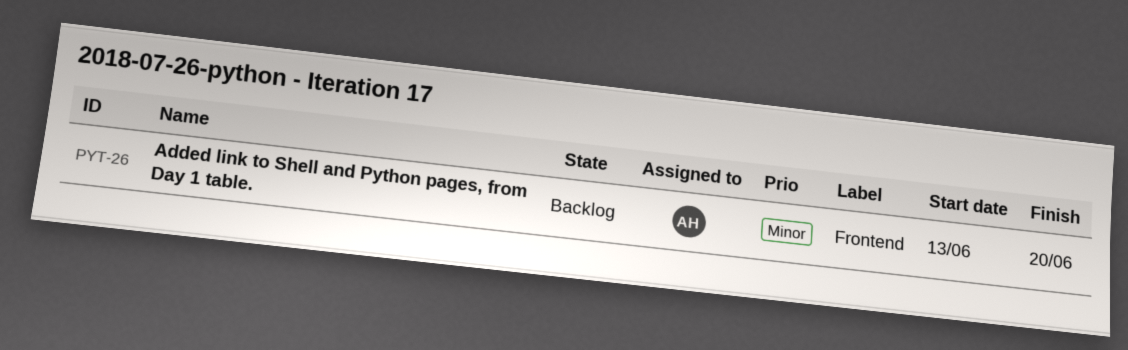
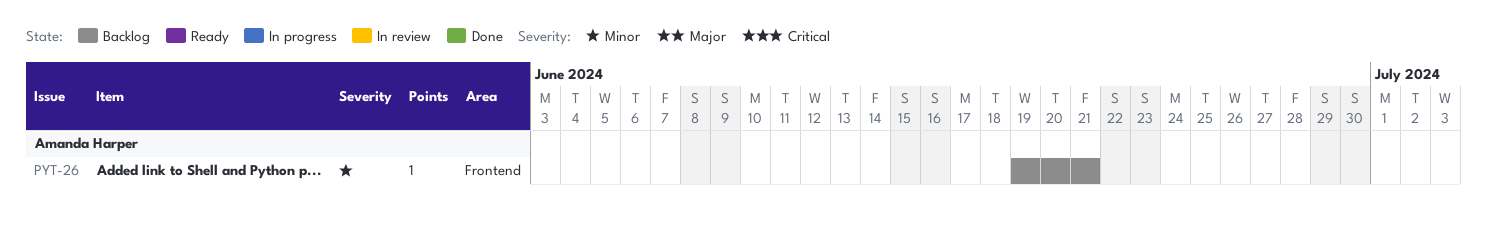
PYT-26, start: Jun 13 -> Jun 19
PYT-26, due: Jun 20 -> Jun 21

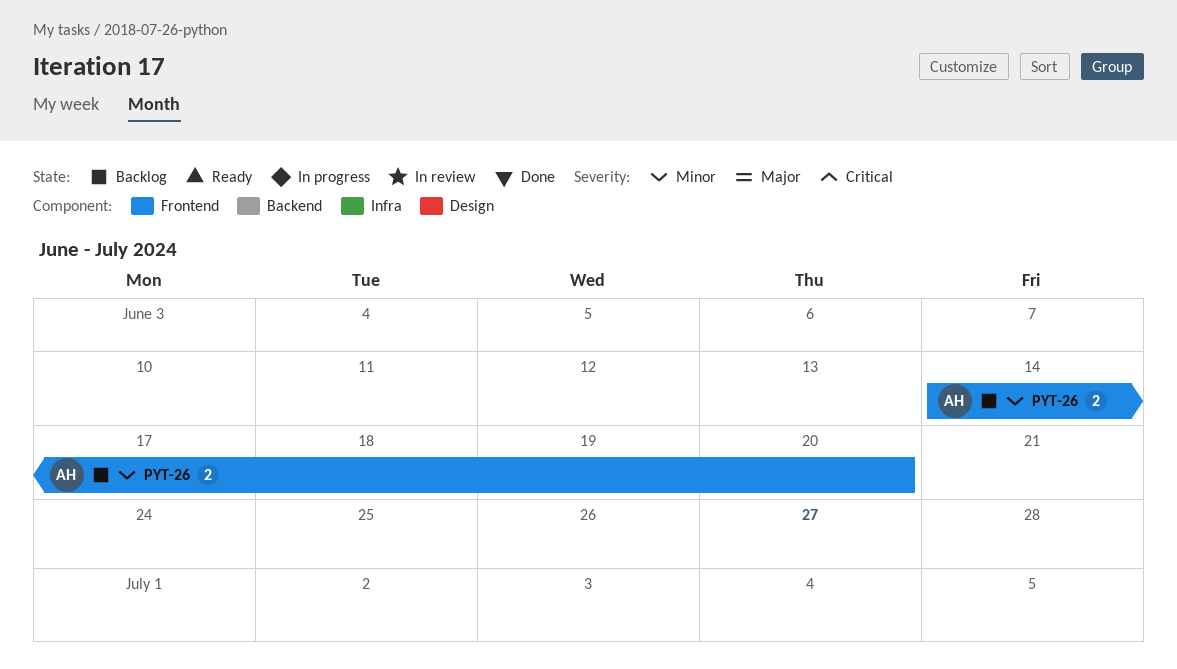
PYT-26, estimate: 1 -> 2
PYT-26, start: Jun 19 -> Jun 14
PYT-26, due: Jun 21 -> Jun 20

